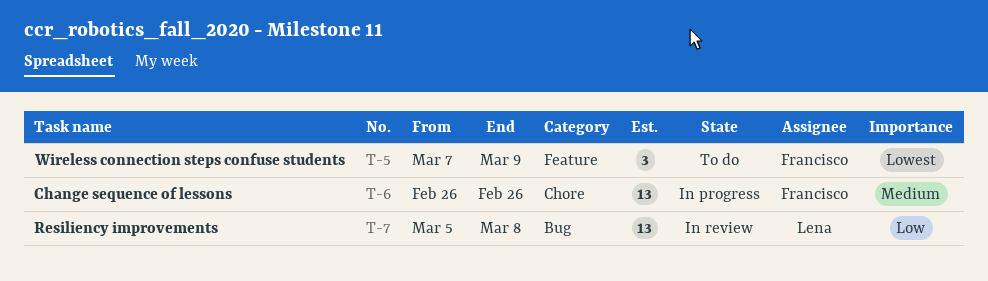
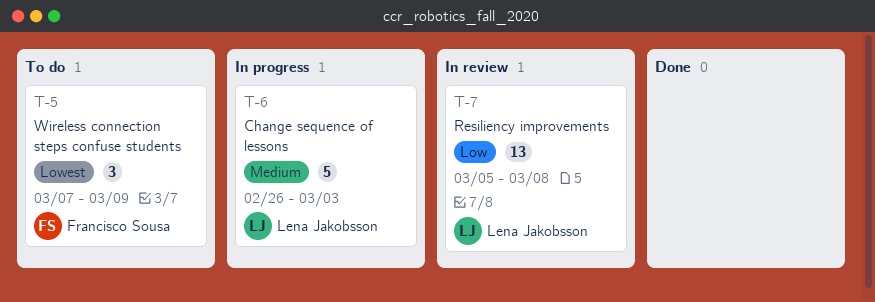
T-6, owner: Francisco Sousa -> Lena Jakobsson
T-6, estimate: 13 -> 5
T-6, due: Feb 26 -> Mar 3

